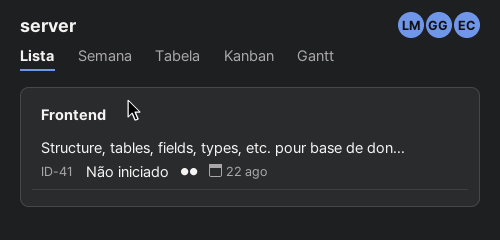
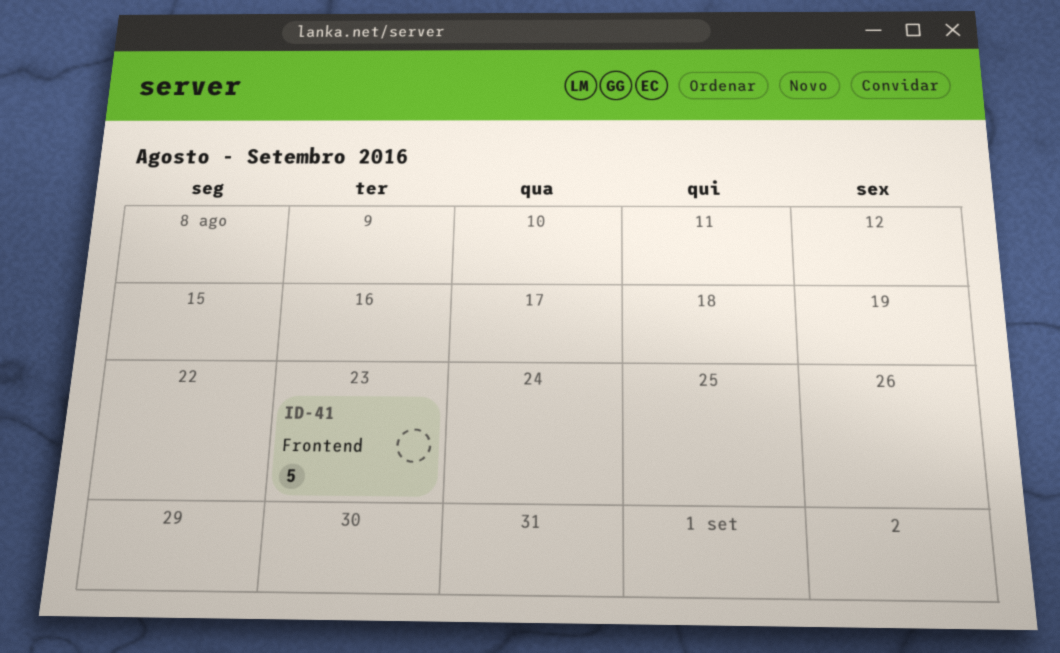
ID-41, estimate: 2 -> 5
ID-41, due: Aug 22 -> Aug 23

